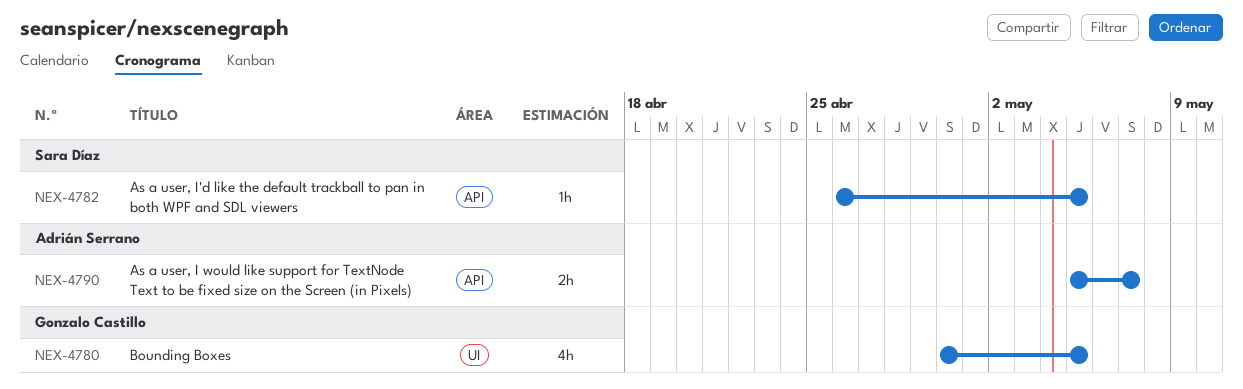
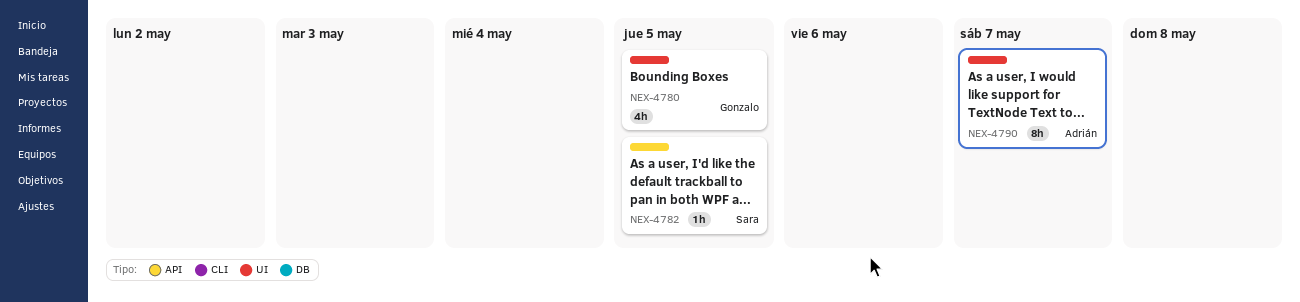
NEX-4790, label: API -> UI
NEX-4790, estimate: 2h -> 8h

